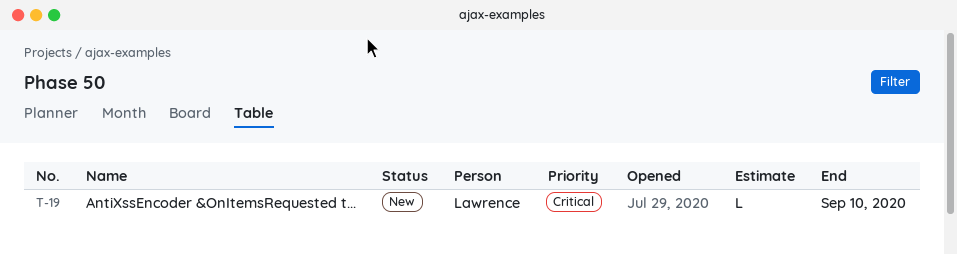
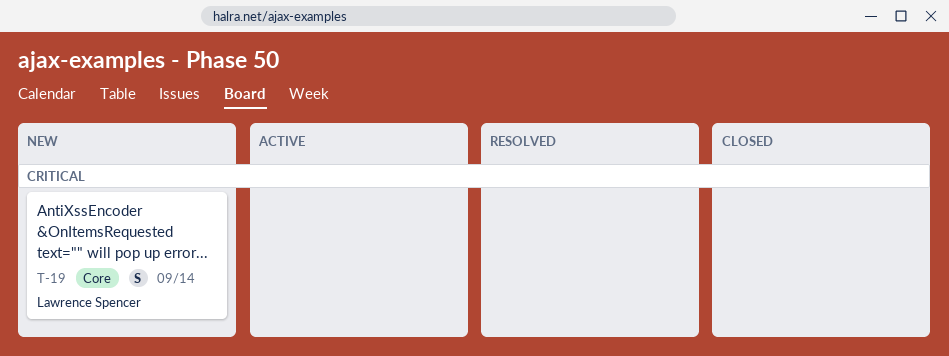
T-19, estimate: L -> S
T-19, due: Sep 10 -> Sep 14

